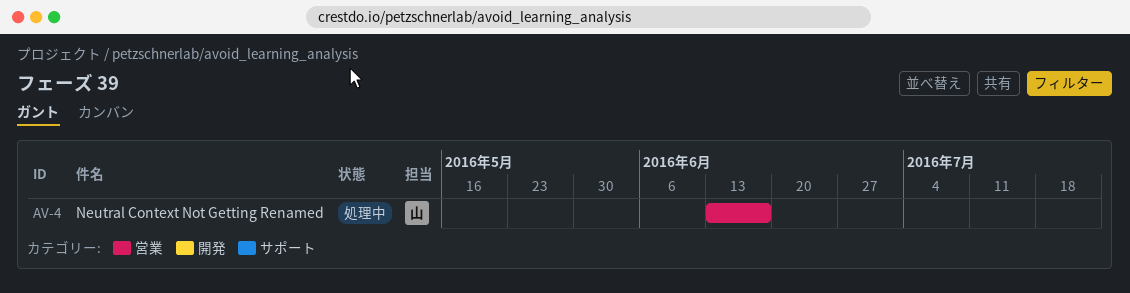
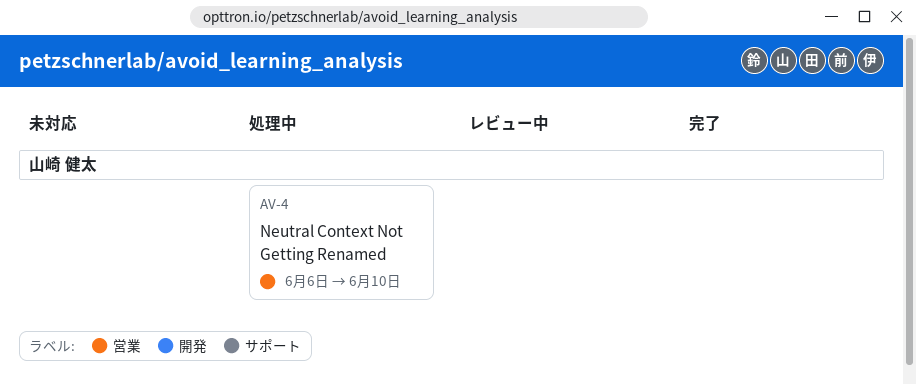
AV-4, start: Jun 13 -> Jun 6
AV-4, due: Jun 17 -> Jun 10

